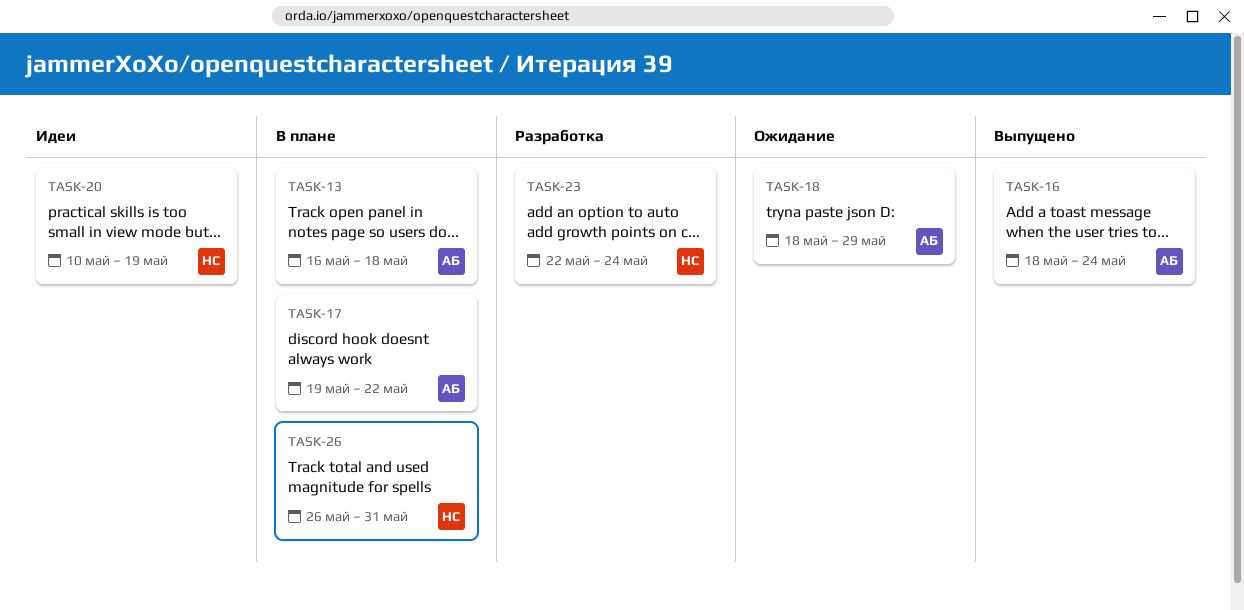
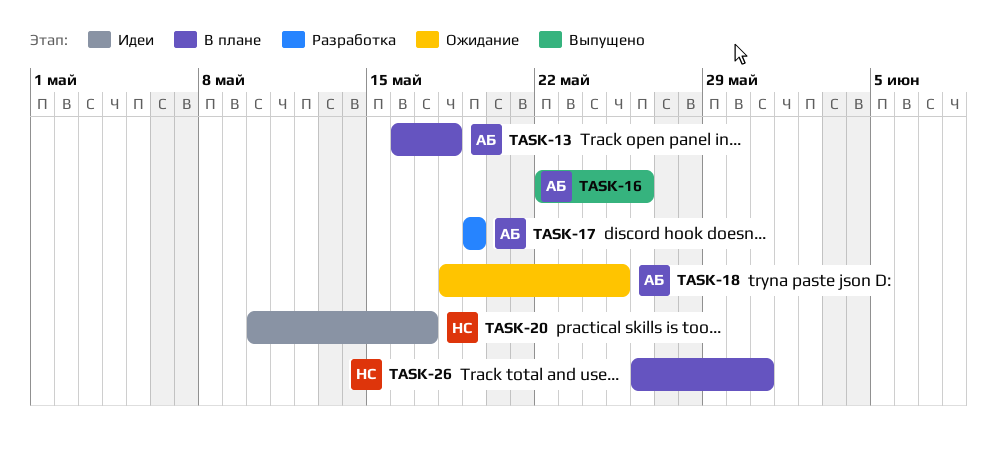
TASK-16, start: May 18 -> May 22
TASK-16, due: May 24 -> May 26
TASK-17, status: В плане -> Разработка
TASK-17, due: May 22 -> May 19
TASK-18, due: May 29 -> May 25
TASK-20, due: May 19 -> May 17
TASK-23: present -> none

